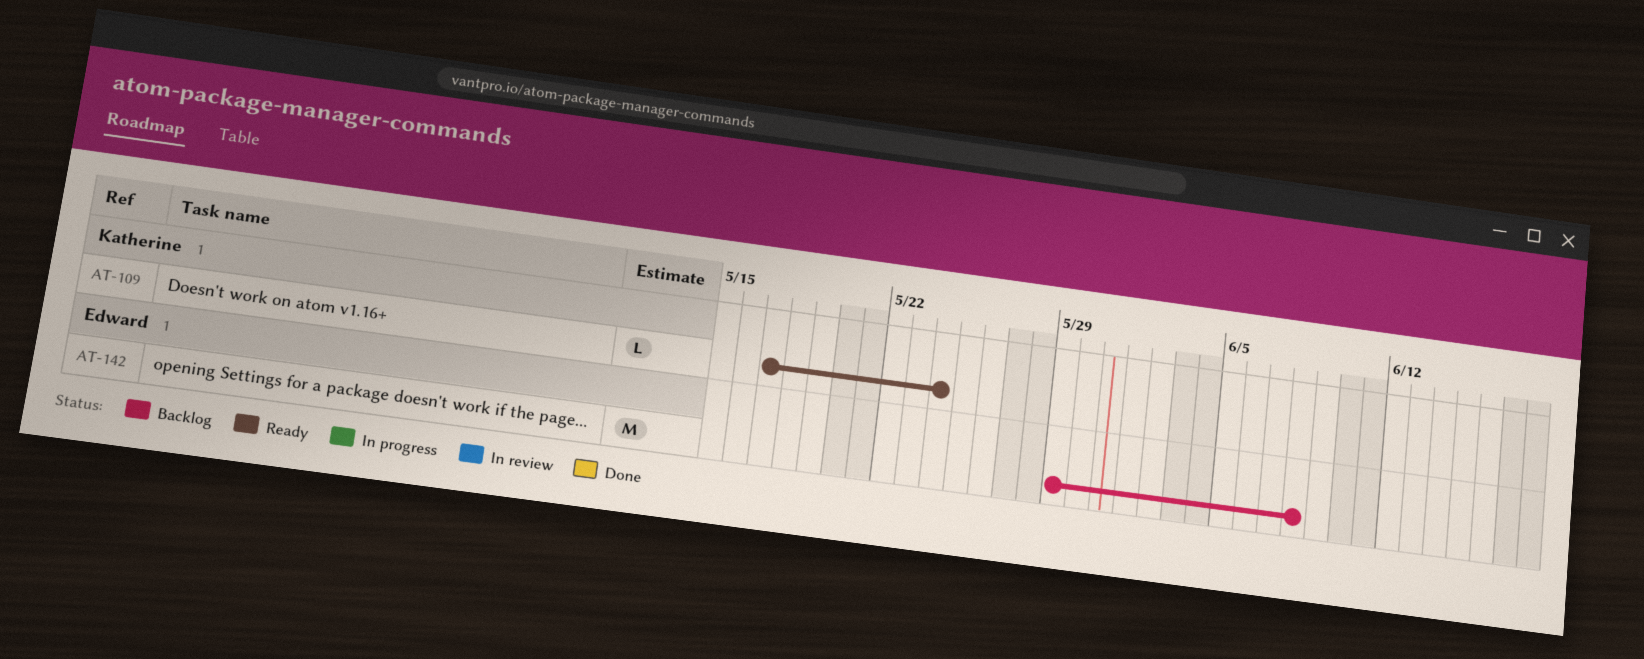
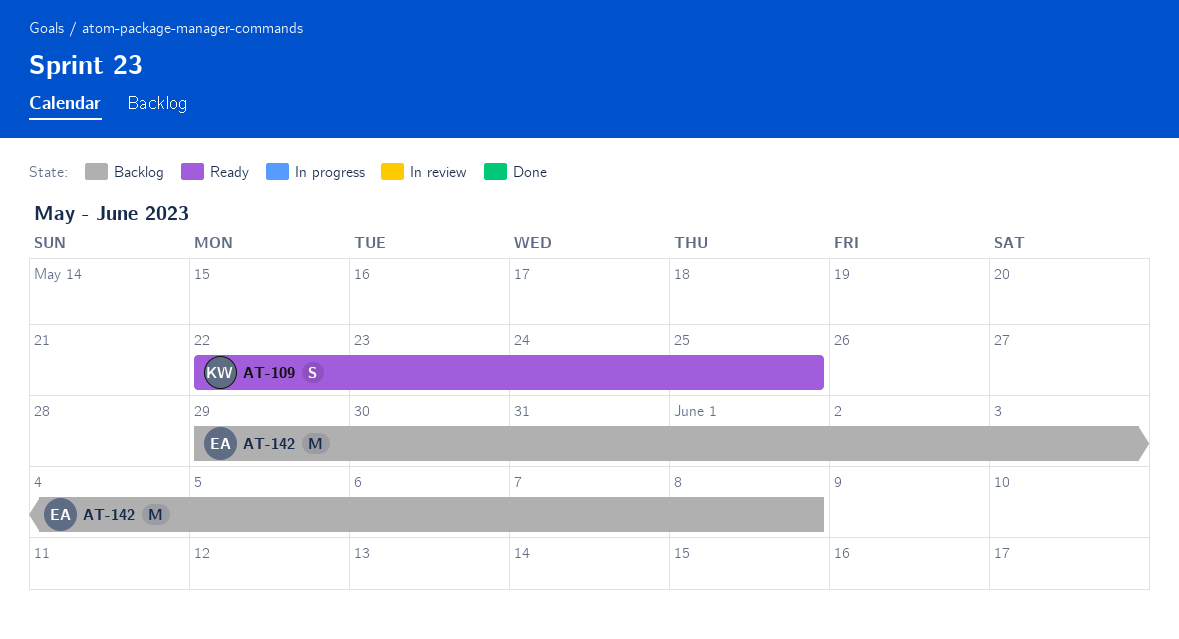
AT-109, estimate: L -> S
AT-109, start: May 17 -> May 22
AT-109, due: May 24 -> May 25

